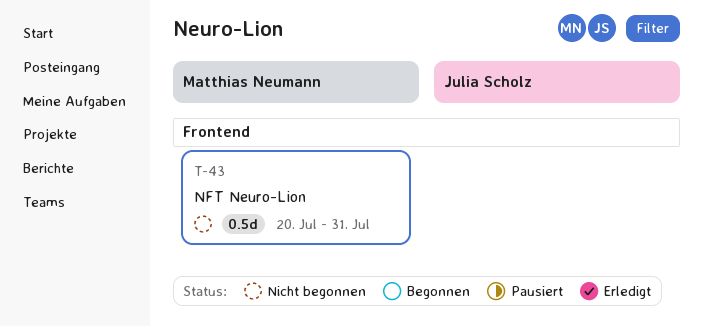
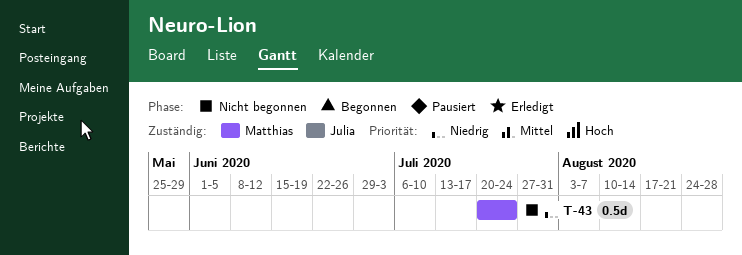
T-43, due: Jul 31 -> Jul 24

